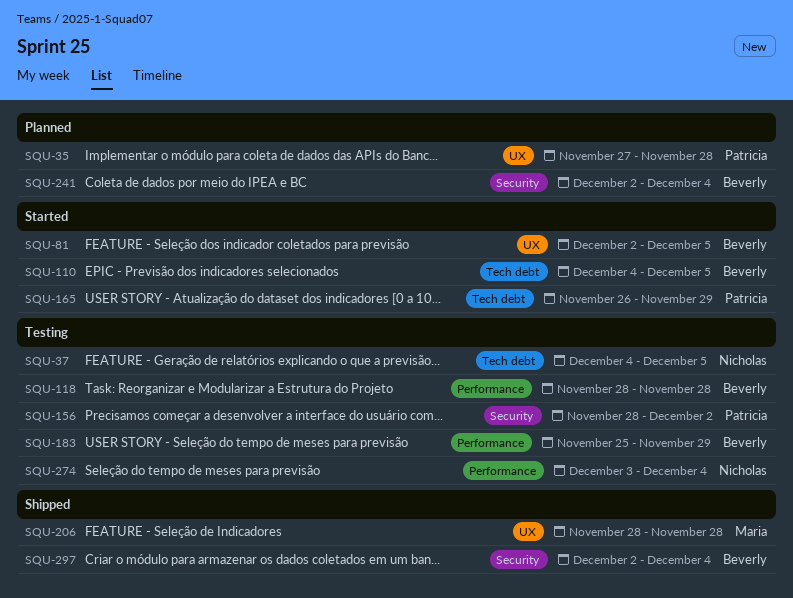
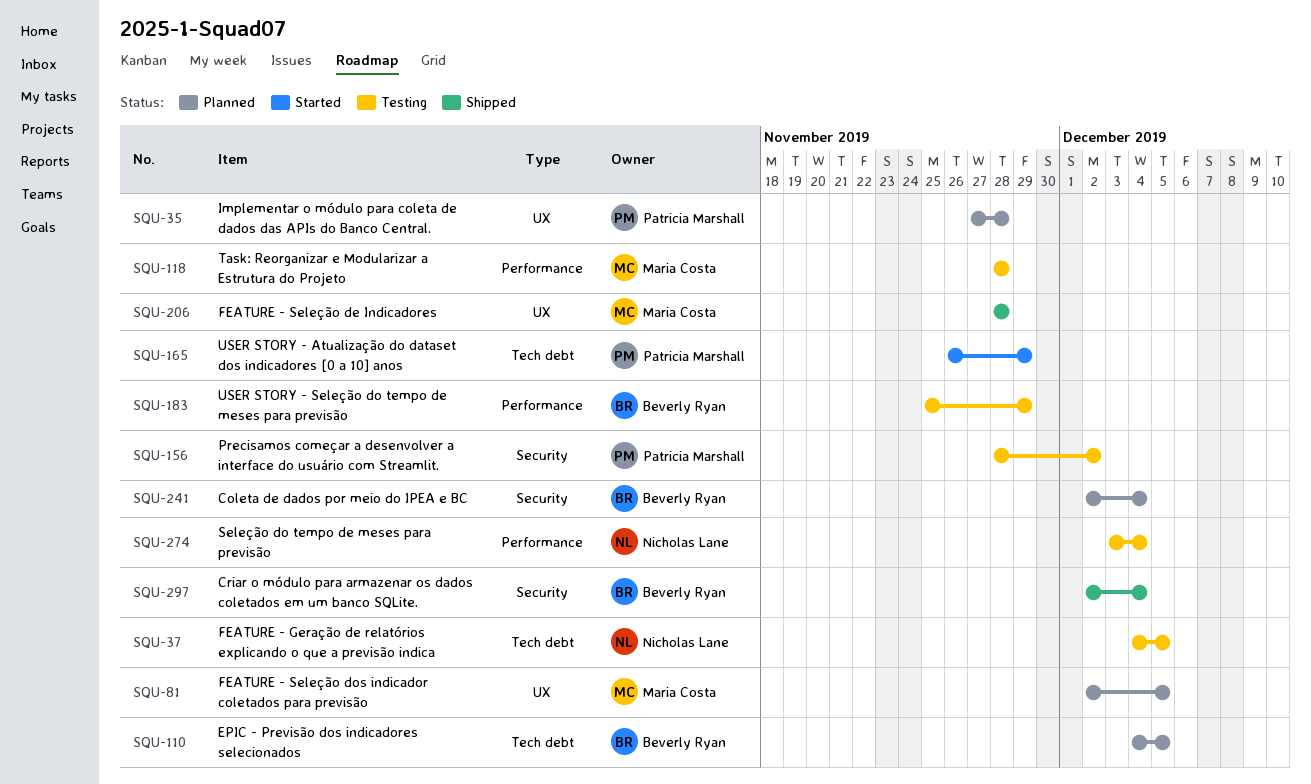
SQU-81, status: Started -> Planned
SQU-81, owner: Beverly Ryan -> Maria Costa
SQU-110, status: Started -> Planned
SQU-118, owner: Beverly Ryan -> Maria Costa

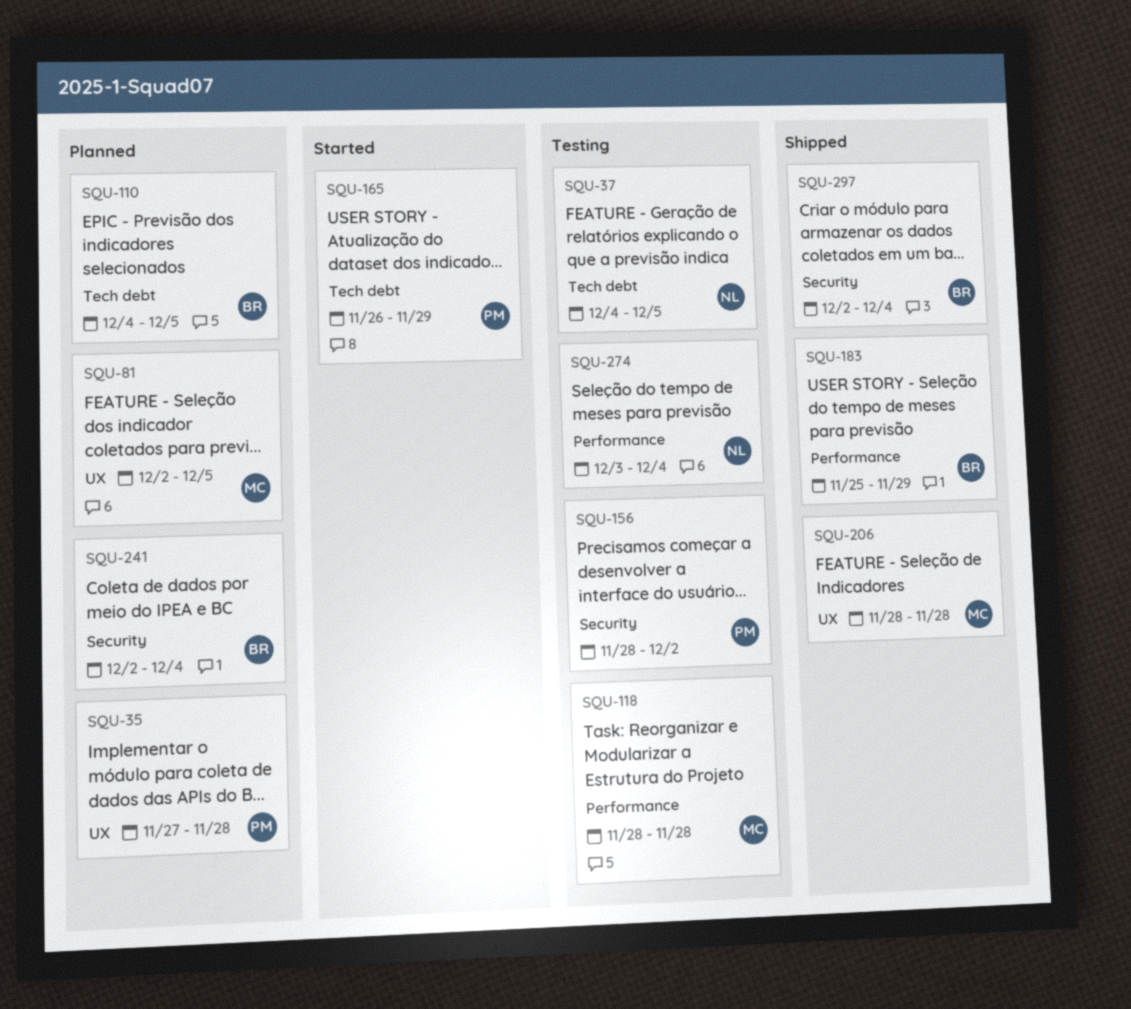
SQU-183, status: Testing -> Shipped

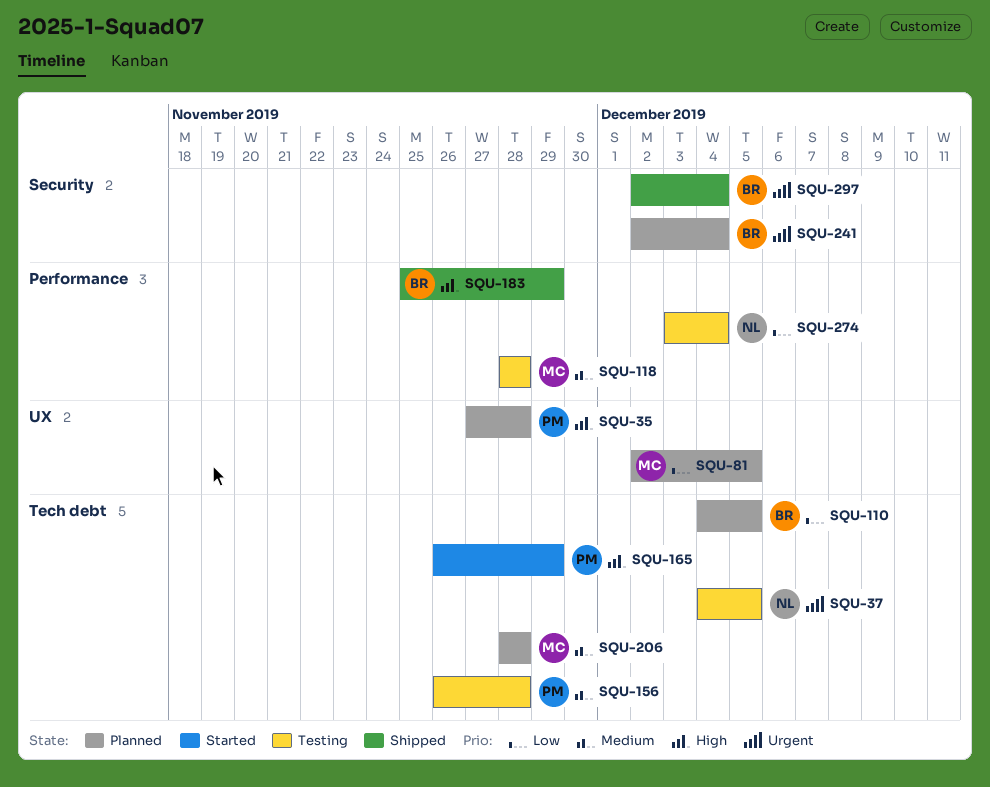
SQU-156, label: Security -> Tech debt
SQU-156, start: Nov 28 -> Nov 26
SQU-156, due: Dec 2 -> Nov 28
SQU-206, status: Shipped -> Planned
SQU-206, label: UX -> Tech debt

